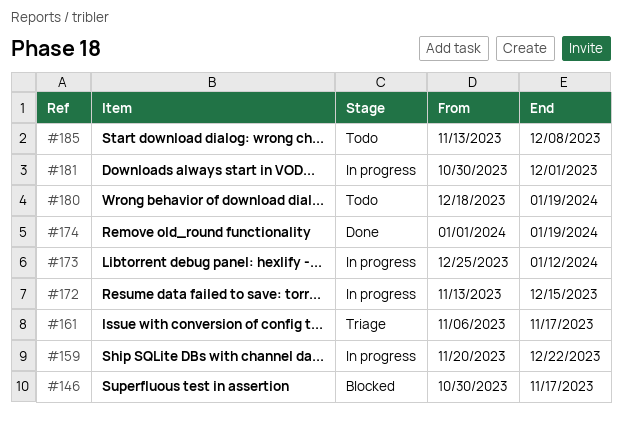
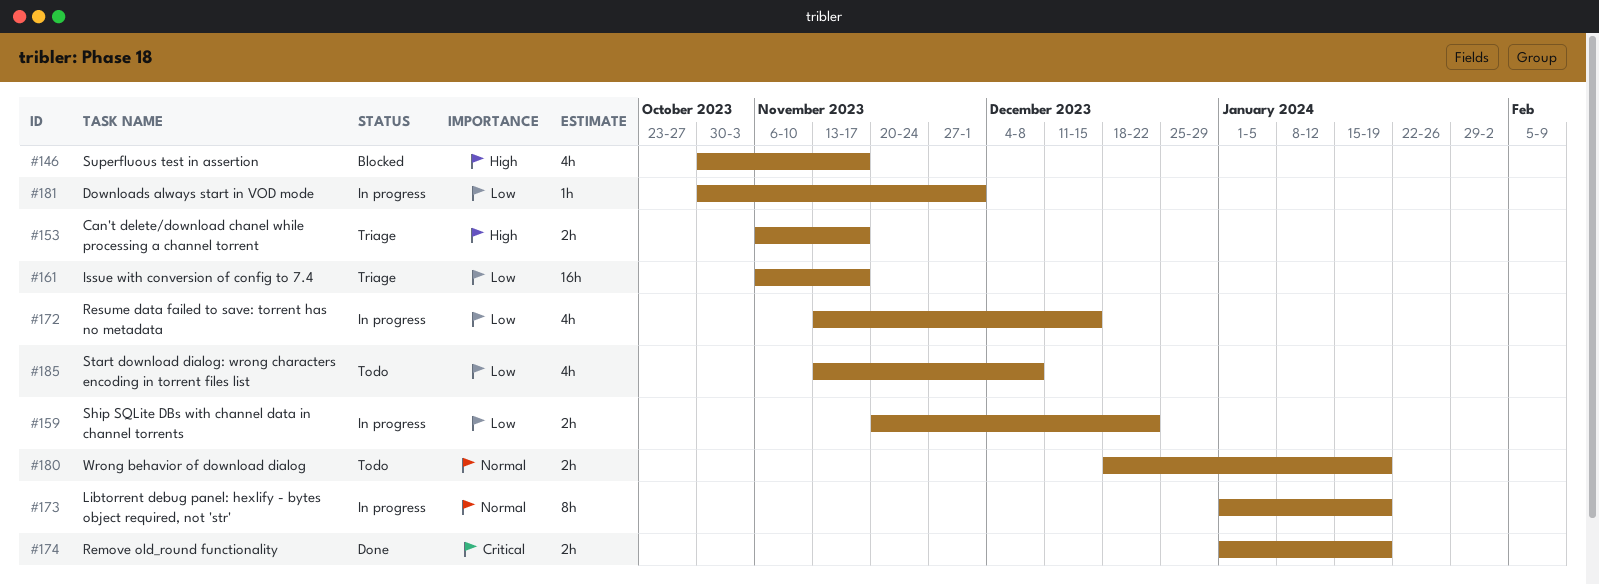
#153: none -> present
#173, start: Dec 25 -> Jan 1
#173, due: Jan 12 -> Jan 19

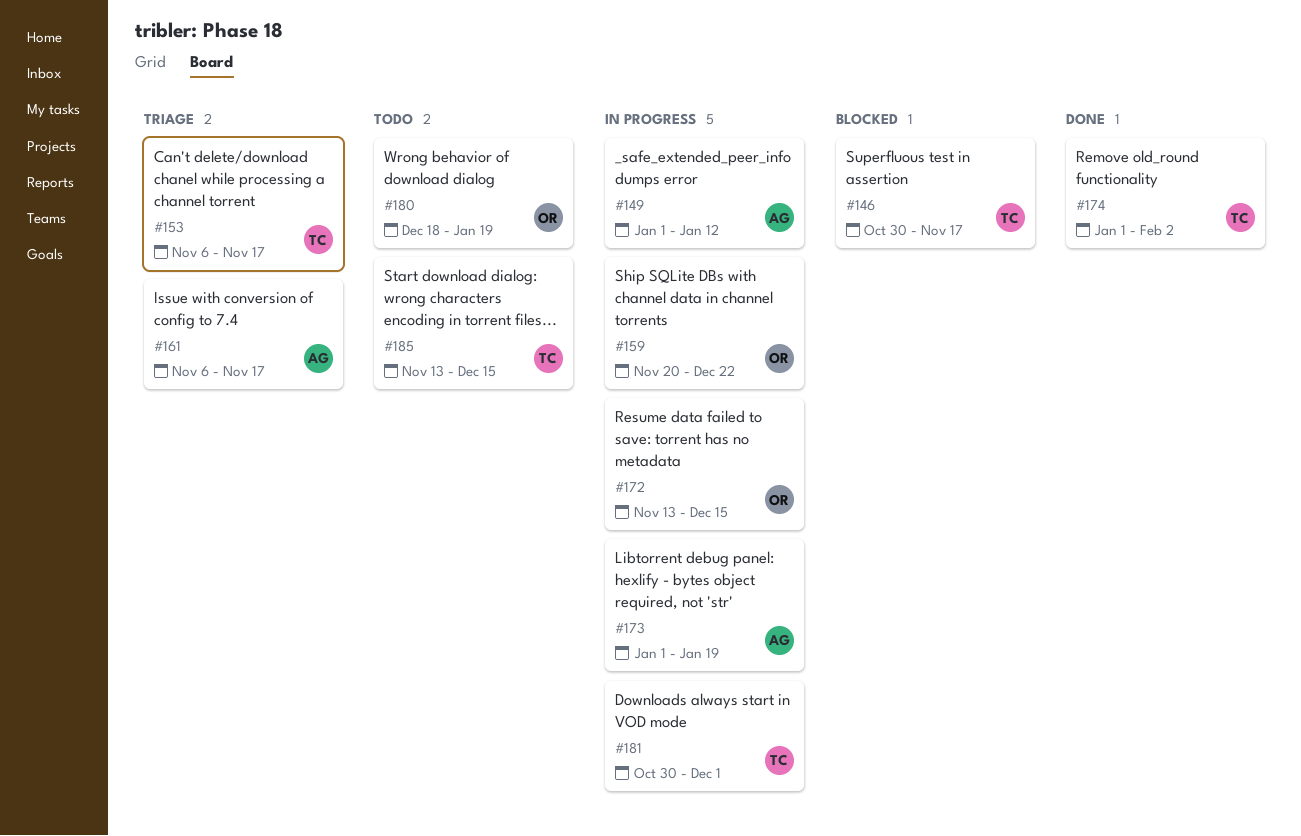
#149: none -> present
#174, due: Jan 19 -> Feb 2
#185, due: Dec 8 -> Dec 15

